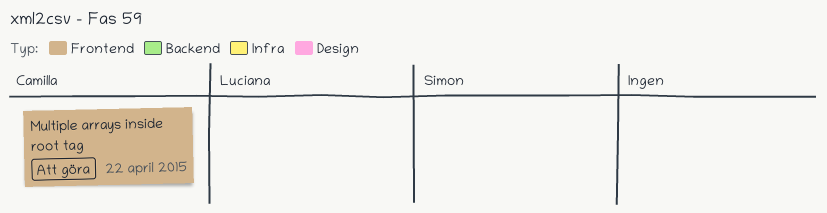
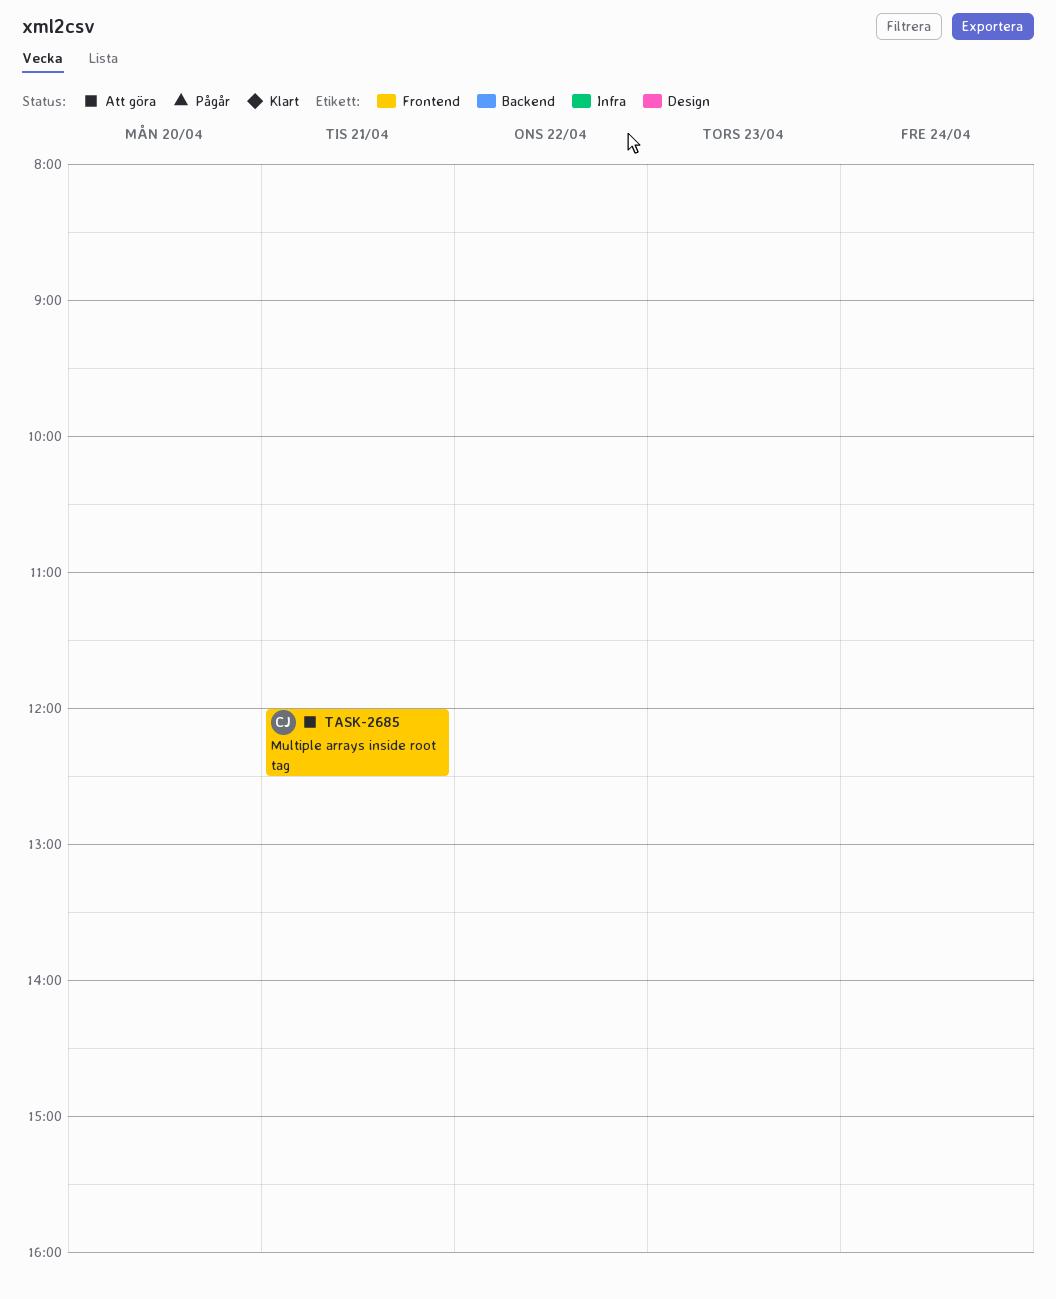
Multiple arrays inside root tag, day: Apr 22 -> Apr 21

